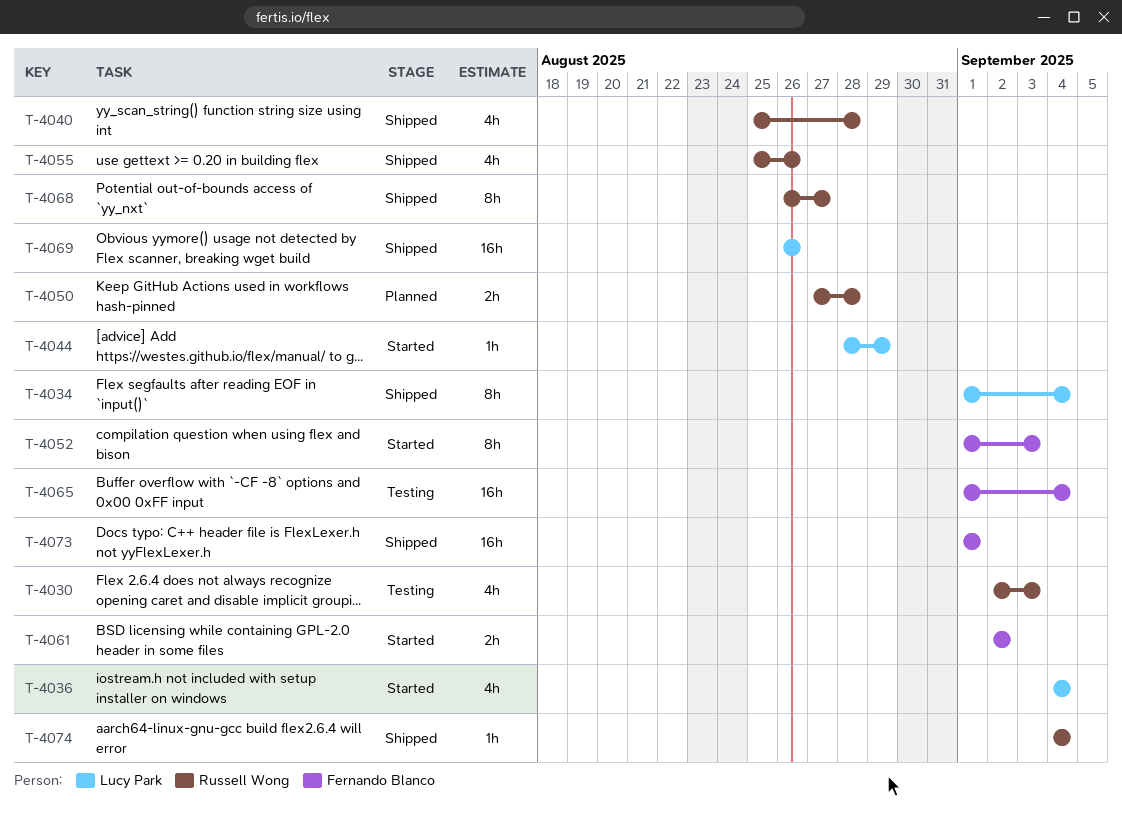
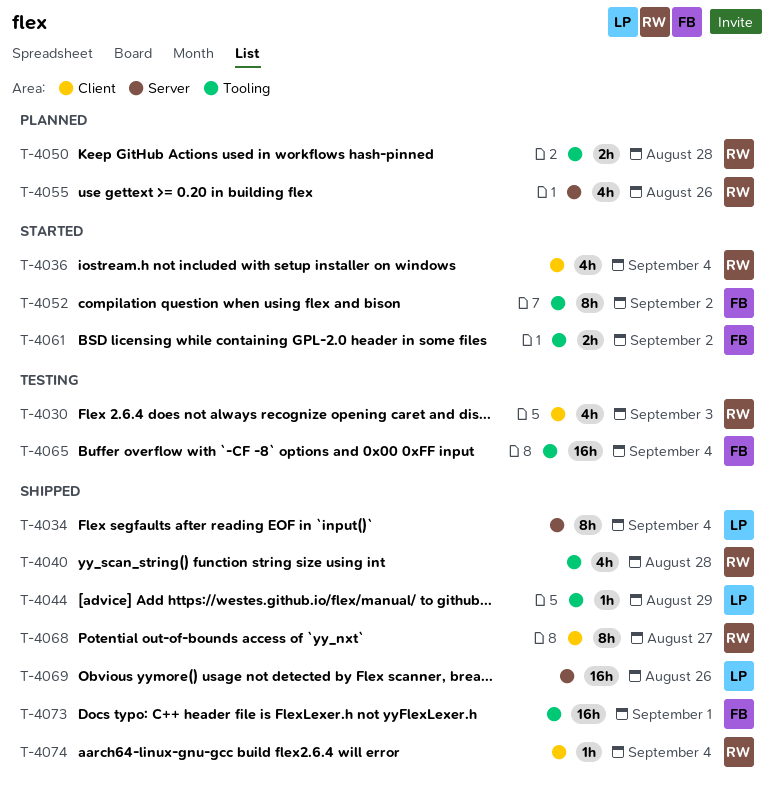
T-4036, owner: Lucy Park -> Russell Wong
T-4044, status: Started -> Shipped
T-4052, due: Sep 3 -> Sep 2
T-4055, status: Shipped -> Planned

